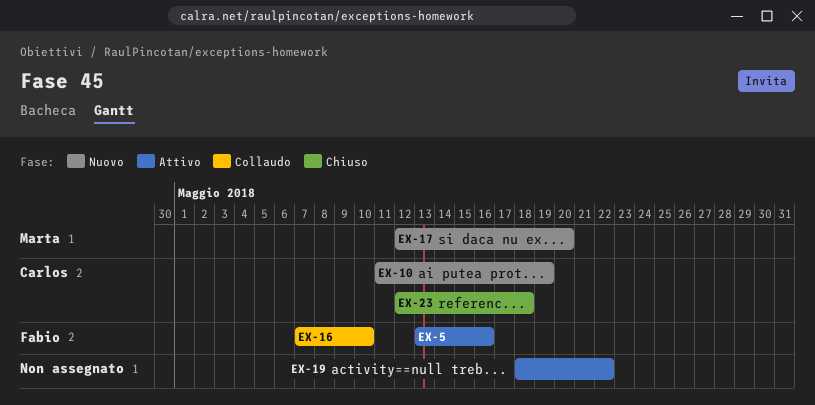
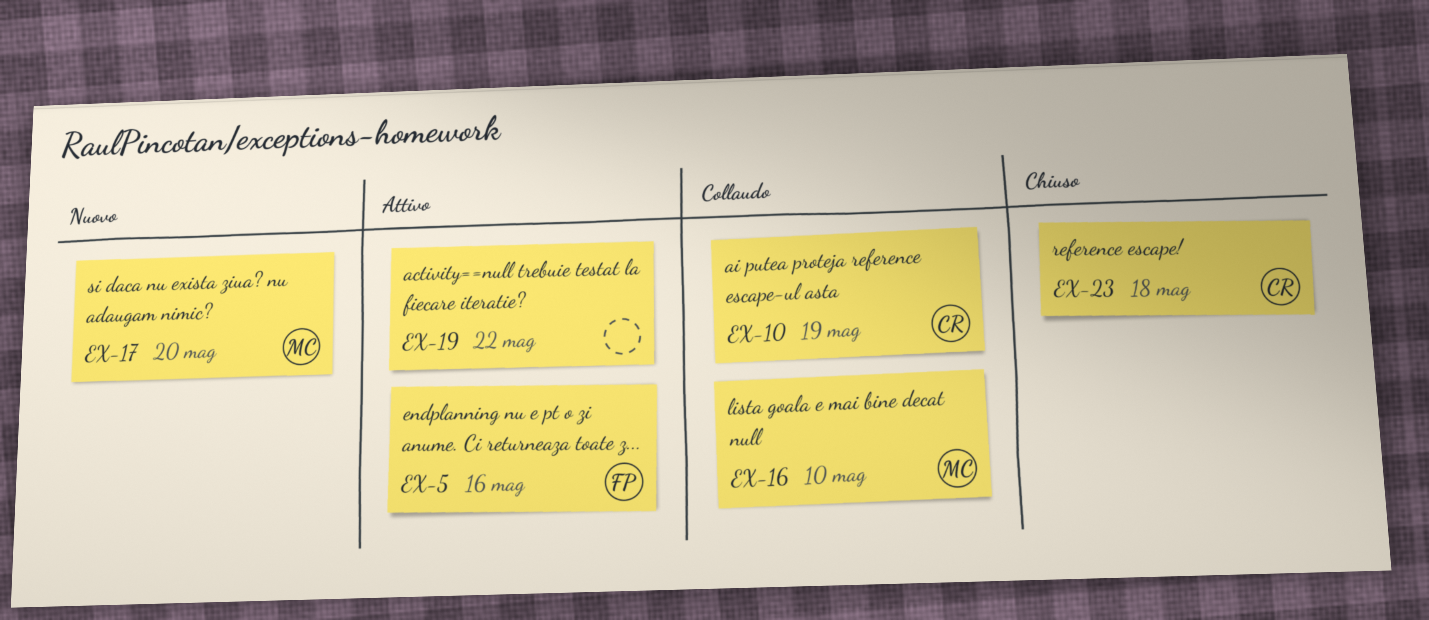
EX-10, status: Nuovo -> Collaudo
EX-16, owner: Fabio -> Marta

